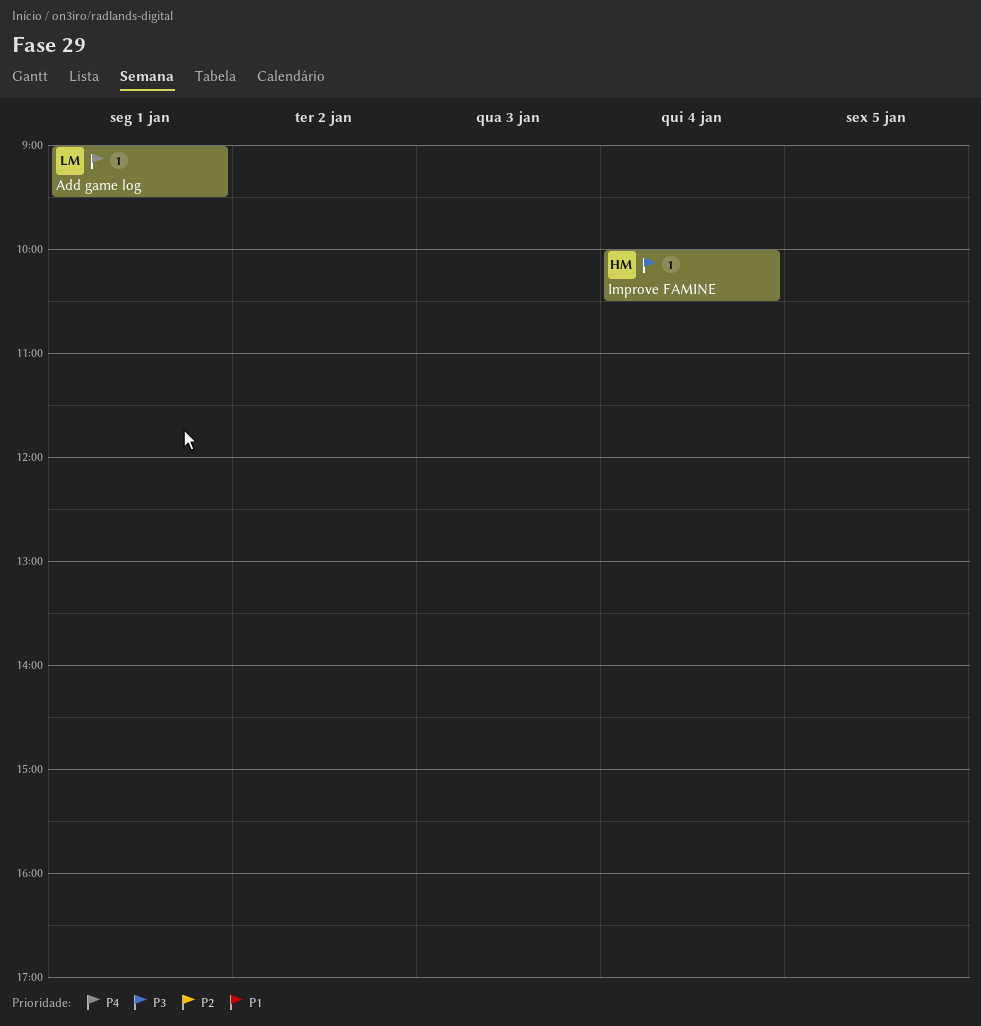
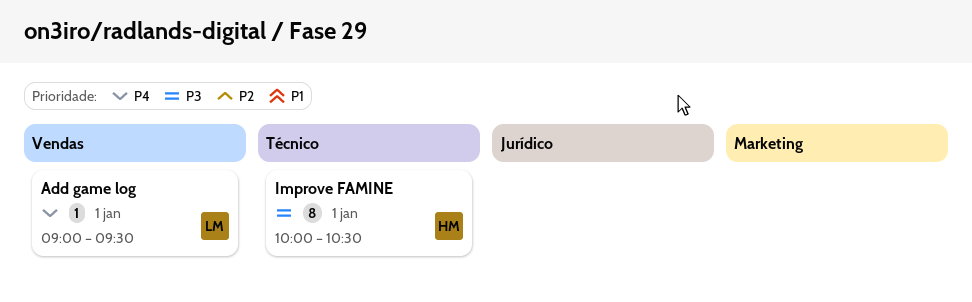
Improve FAMINE, estimate: 1 -> 8
Improve FAMINE, day: Jan 4 -> Jan 1

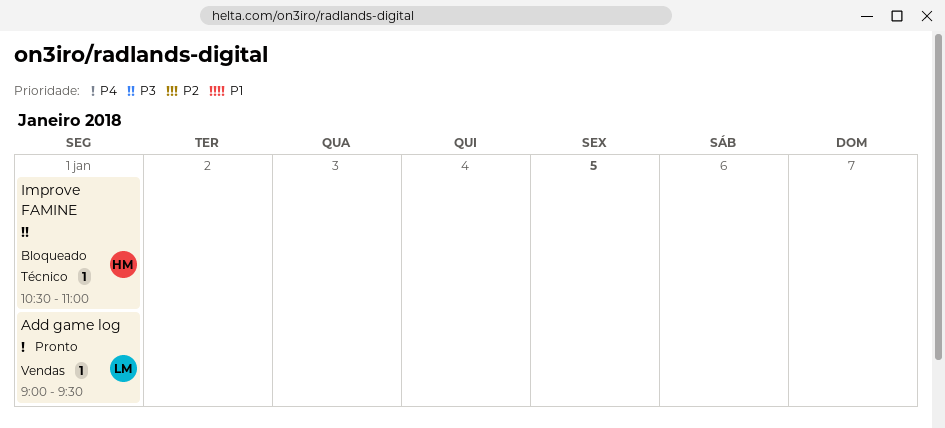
Improve FAMINE, estimate: 8 -> 1
Improve FAMINE, begins: 10:00 -> 10:30
Improve FAMINE, ends: 10:30 -> 11:00

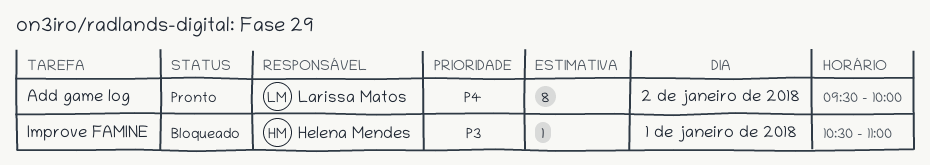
Add game log, estimate: 1 -> 8
Add game log, day: Jan 1 -> Jan 2
Add game log, begins: 09:00 -> 09:30
Add game log, ends: 09:30 -> 10:00

